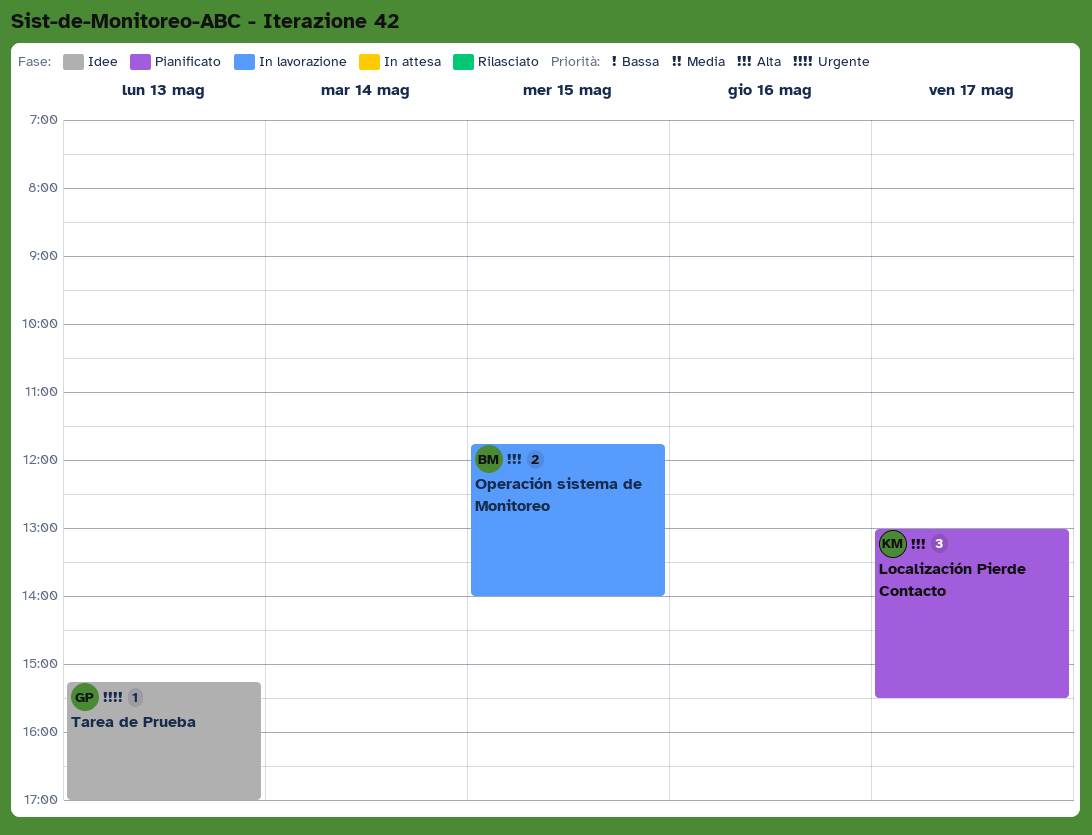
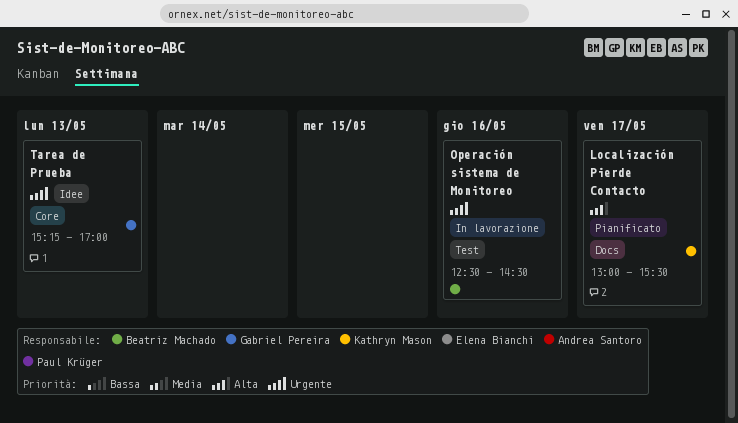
Operación sistema de Monitoreo, priority: Alta -> Urgente
Operación sistema de Monitoreo, day: May 15 -> May 16
Operación sistema de Monitoreo, begins: 11:45 -> 12:30
Operación sistema de Monitoreo, ends: 14:00 -> 14:30

